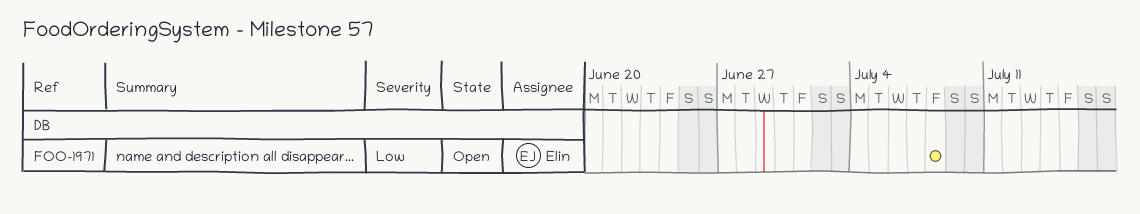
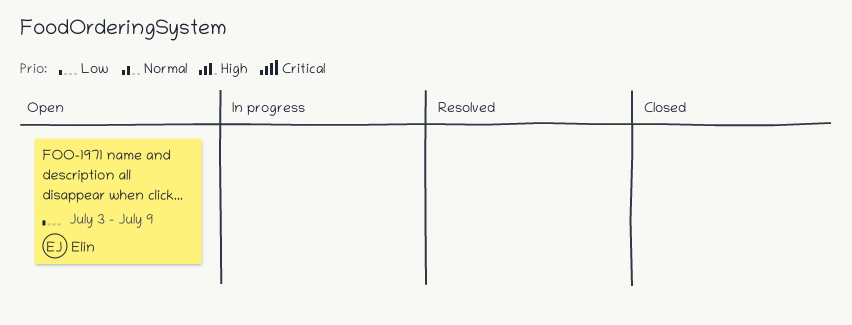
FOO-1971, start: Jul 8 -> Jul 3
FOO-1971, due: Jul 8 -> Jul 9

